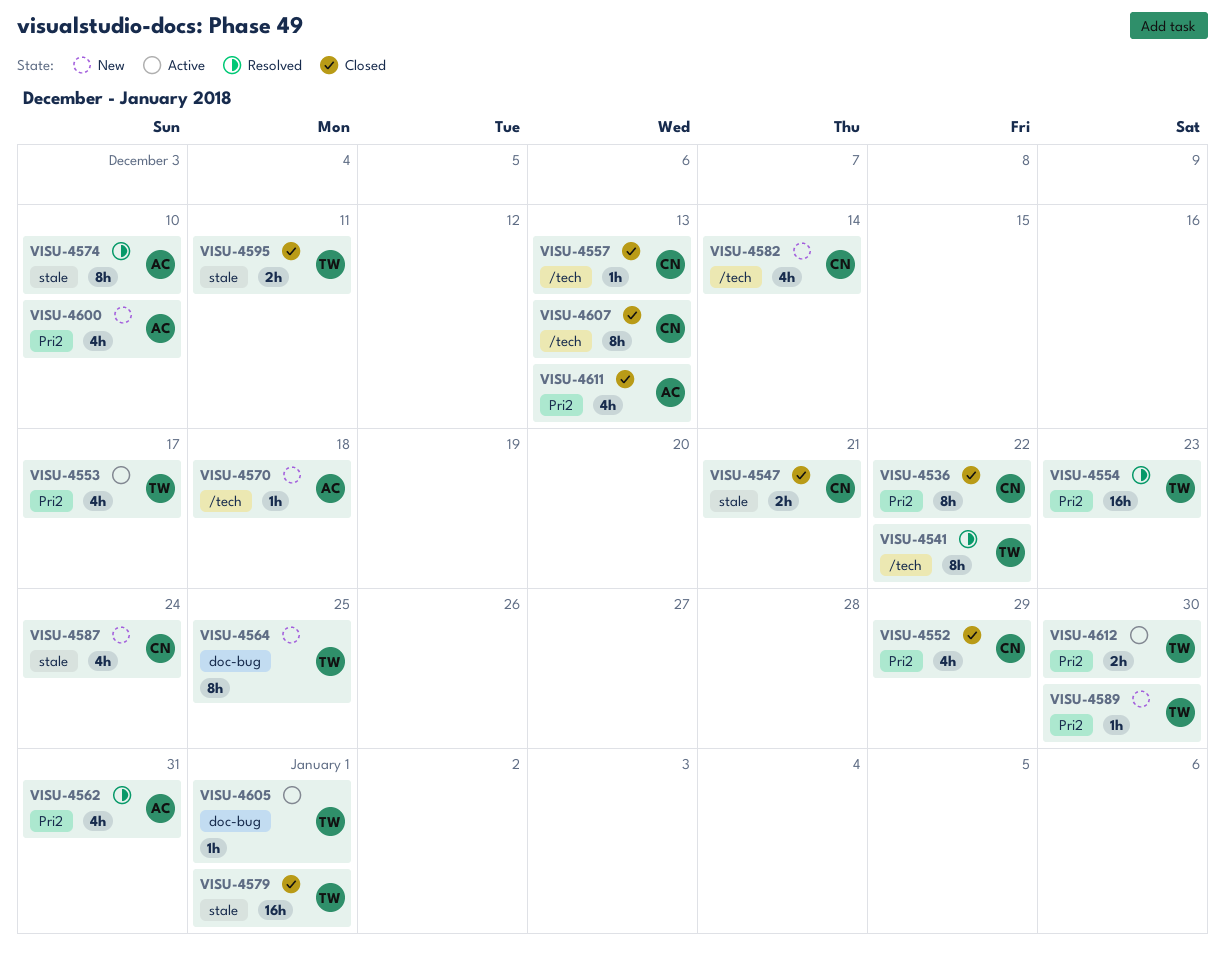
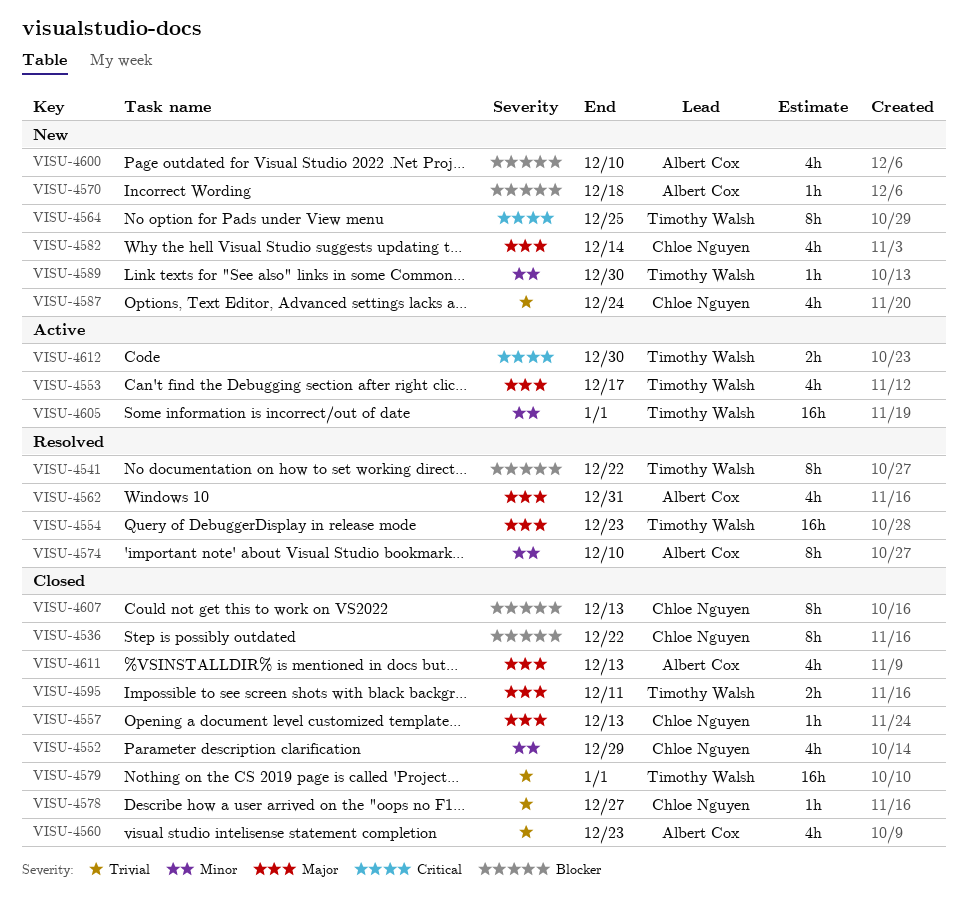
VISU-4547: present -> none
VISU-4560: none -> present
VISU-4578: none -> present
VISU-4605, estimate: 1h -> 16h

